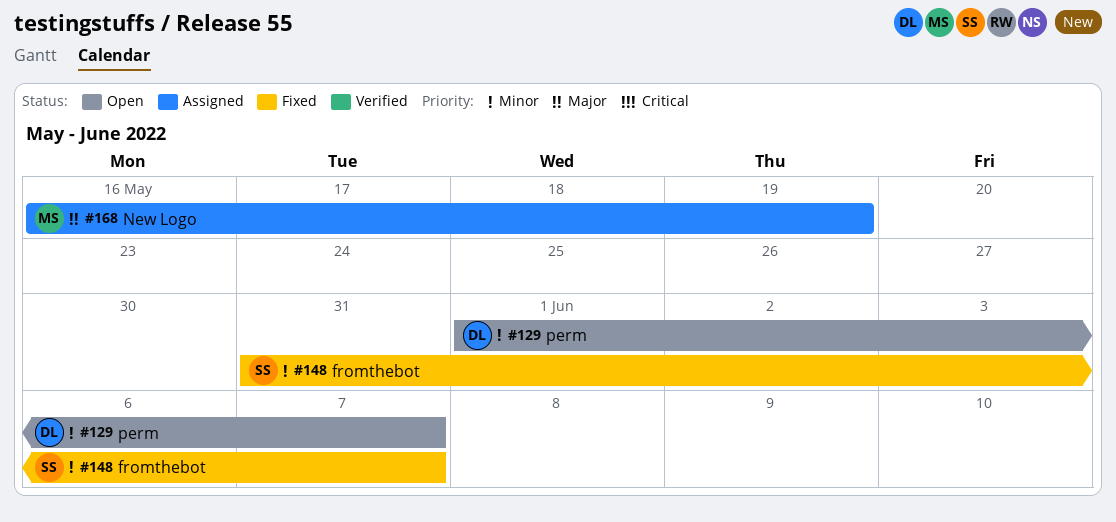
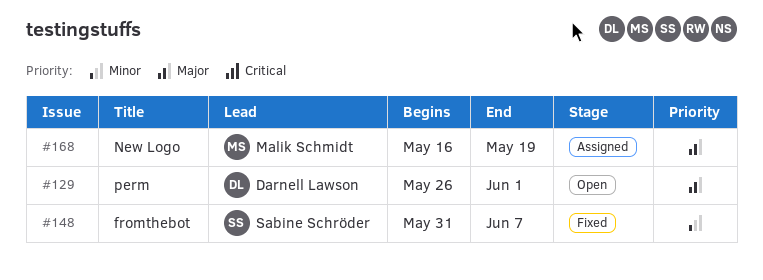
#129, priority: Minor -> Major
#129, start: Jun 1 -> May 26
#129, due: Jun 7 -> Jun 1

